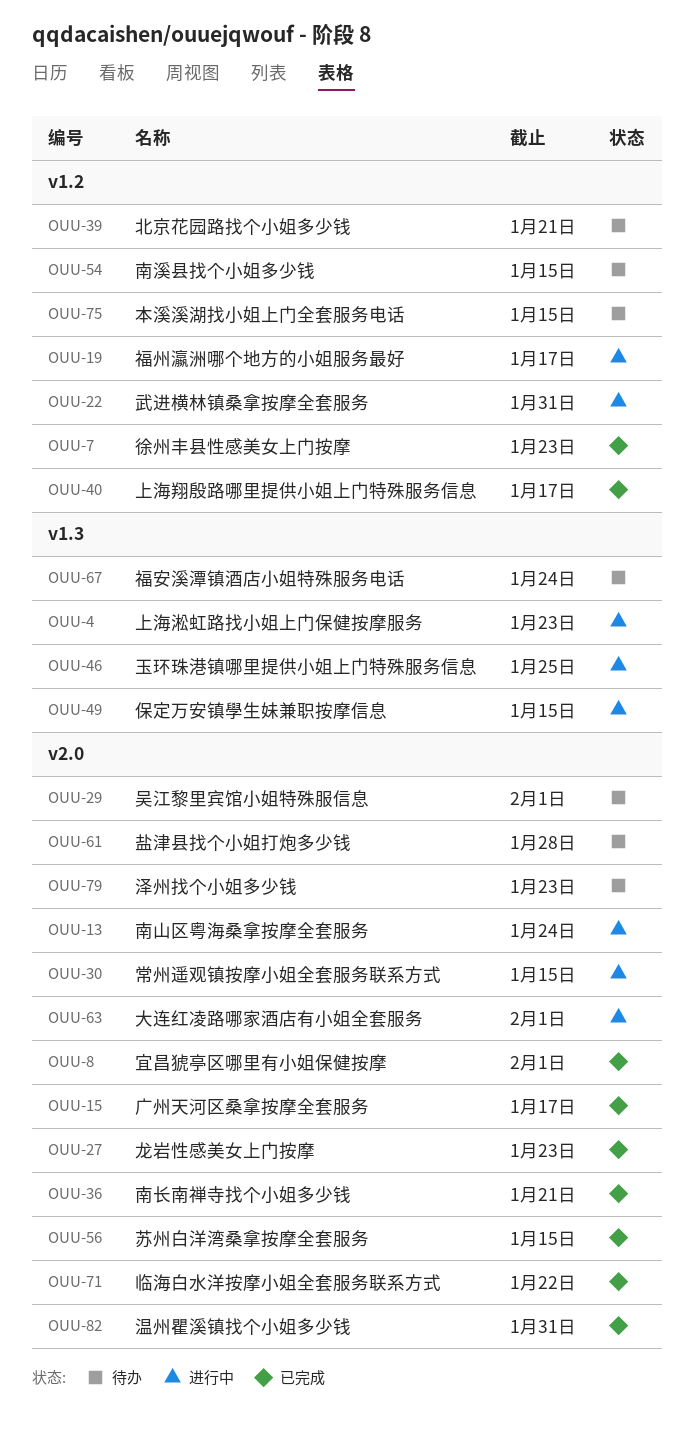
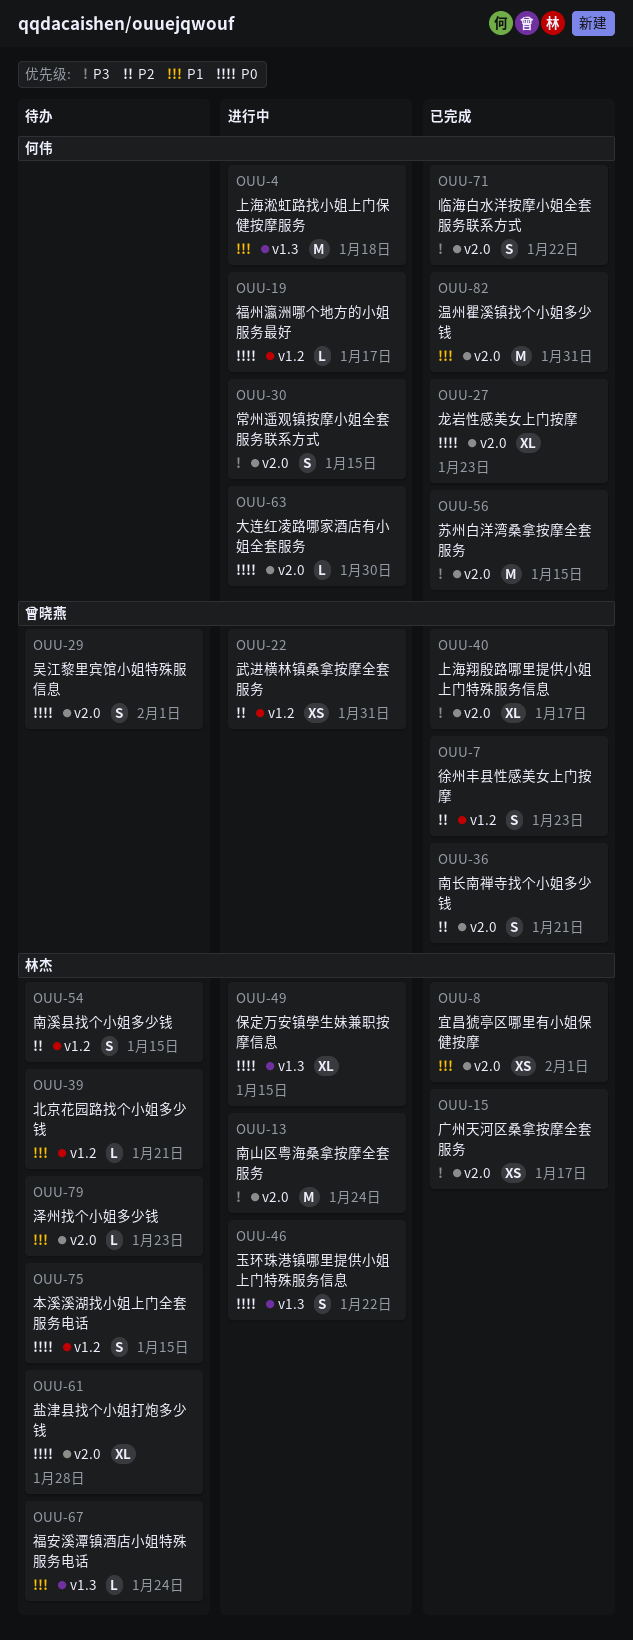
OUU-4, due: Jan 23 -> Jan 18
OUU-40, label: v1.2 -> v2.0
OUU-46, due: Jan 25 -> Jan 22
OUU-63, due: Feb 1 -> Jan 30

